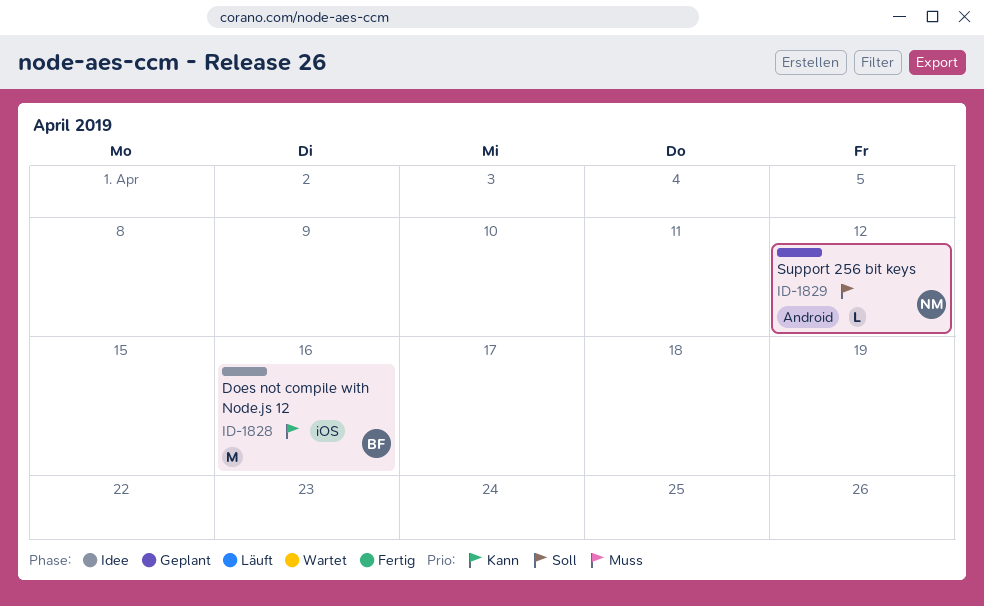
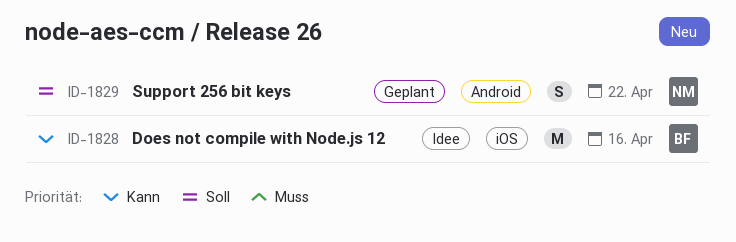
ID-1829, estimate: L -> S
ID-1829, due: Apr 12 -> Apr 22

